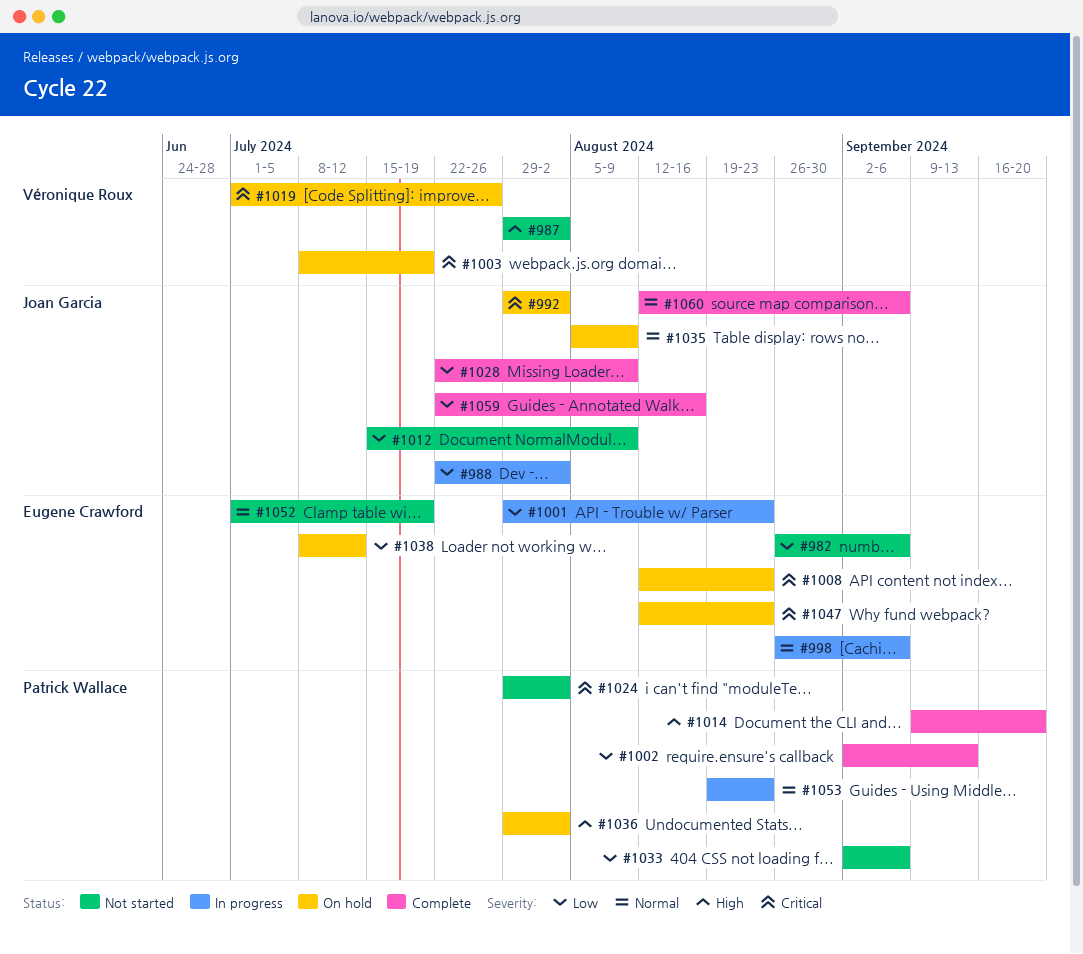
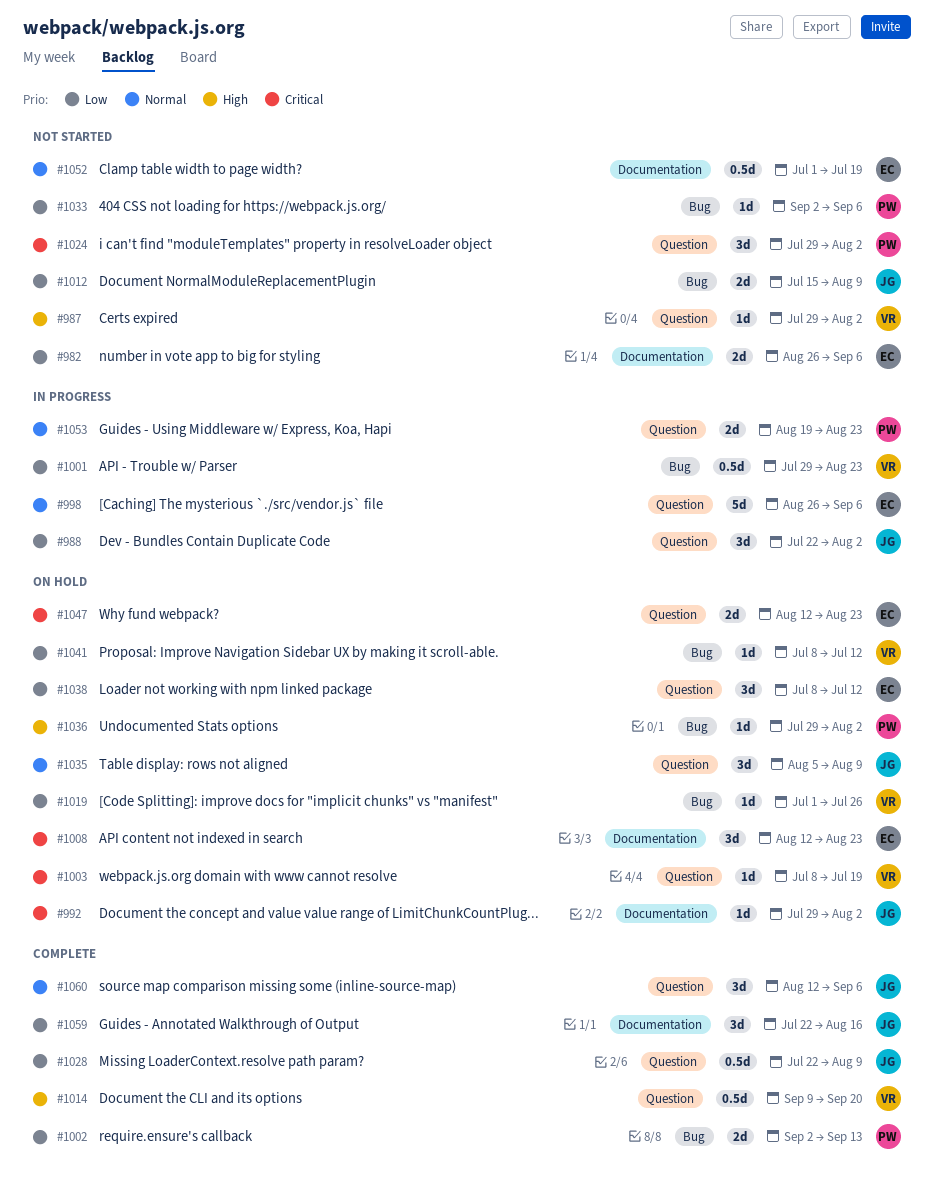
#1001, owner: Eugene Crawford -> Véronique Roux
#1014, owner: Patrick Wallace -> Véronique Roux
#1019, priority: Critical -> Low
#1041: none -> present

